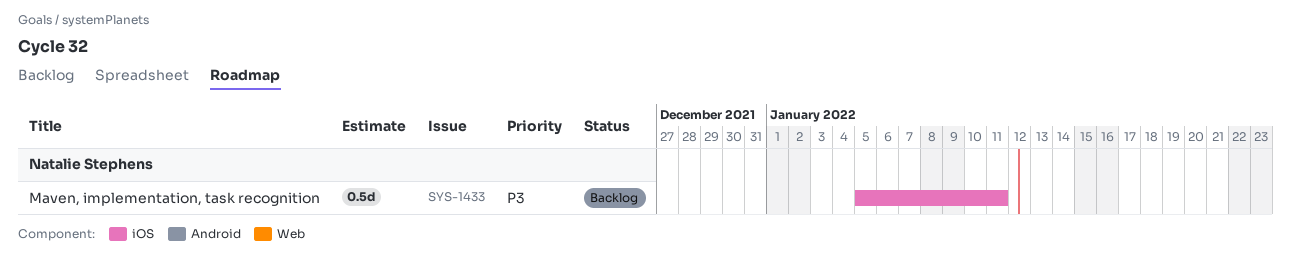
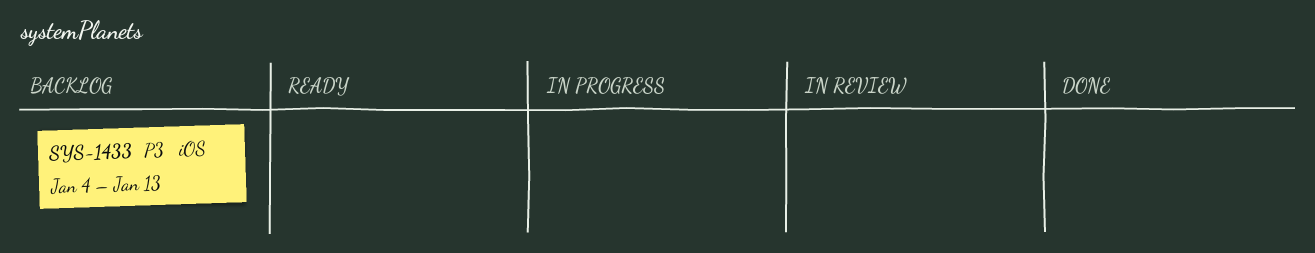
SYS-1433, start: Jan 5 -> Jan 4
SYS-1433, due: Jan 11 -> Jan 13

